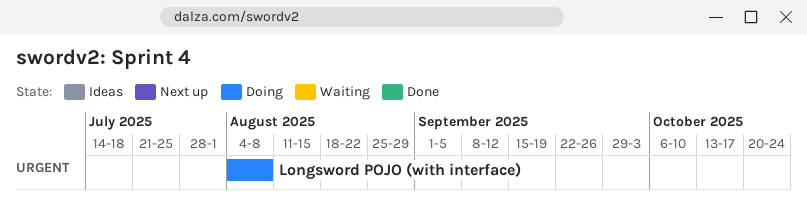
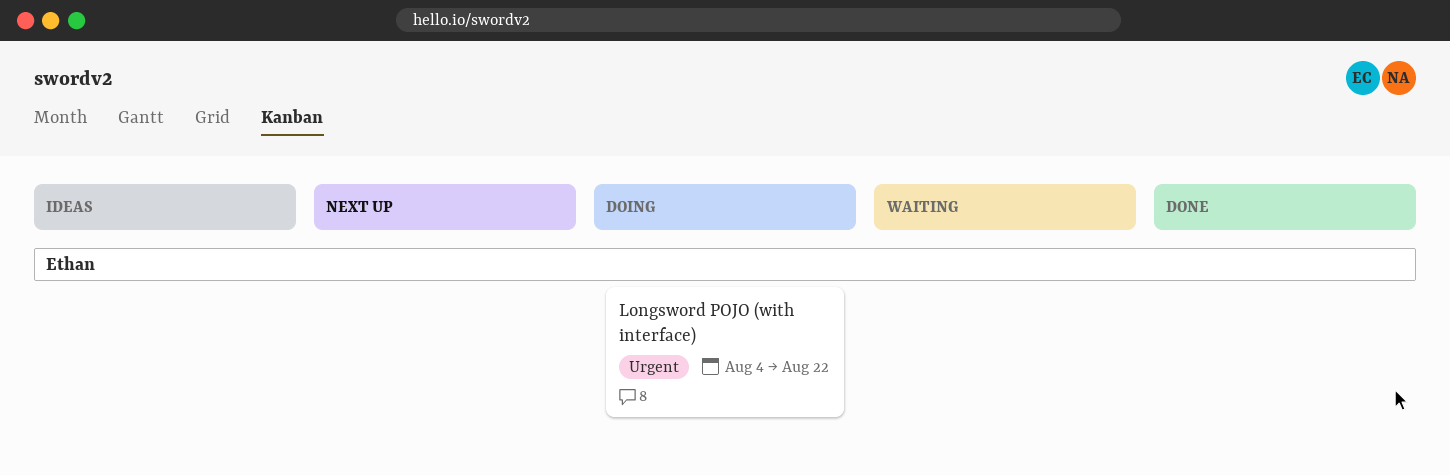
Longsword POJO (with interface), due: Aug 8 -> Aug 22

